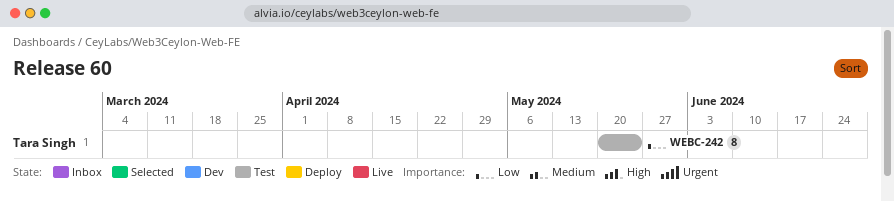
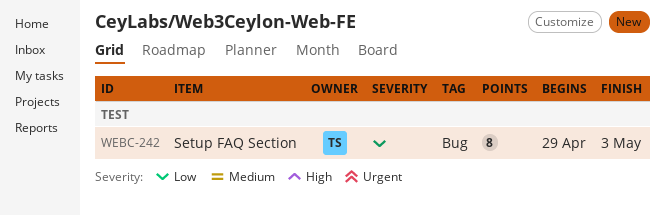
WEBC-242, start: May 20 -> Apr 29
WEBC-242, due: May 24 -> May 3

